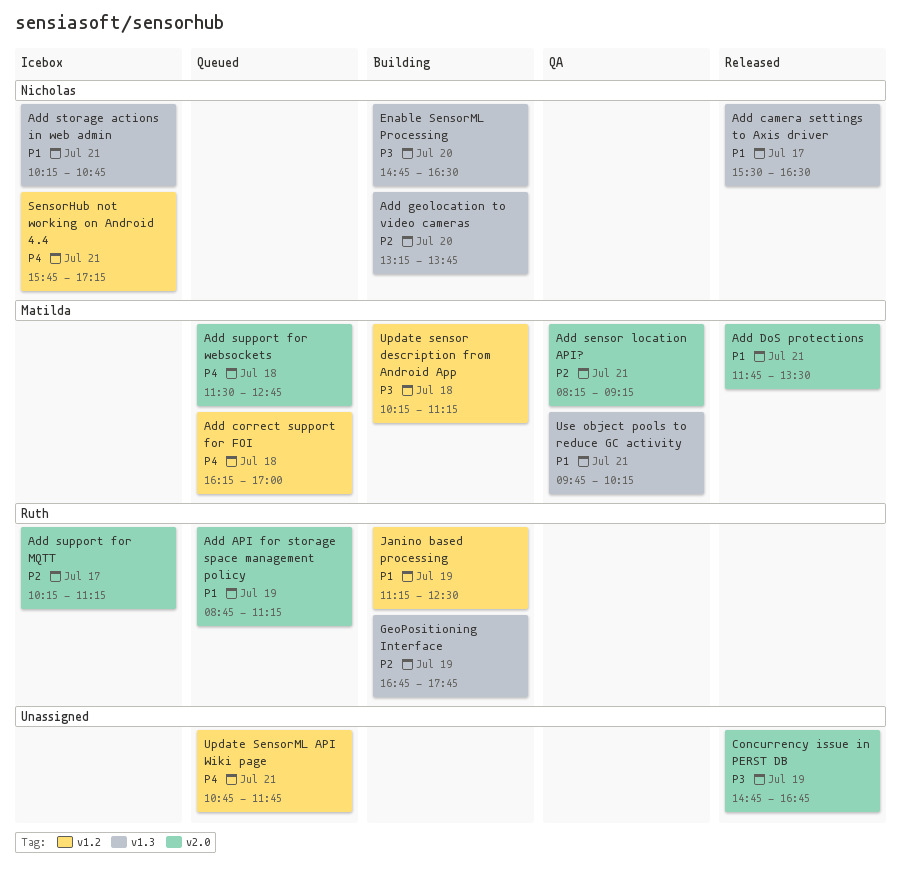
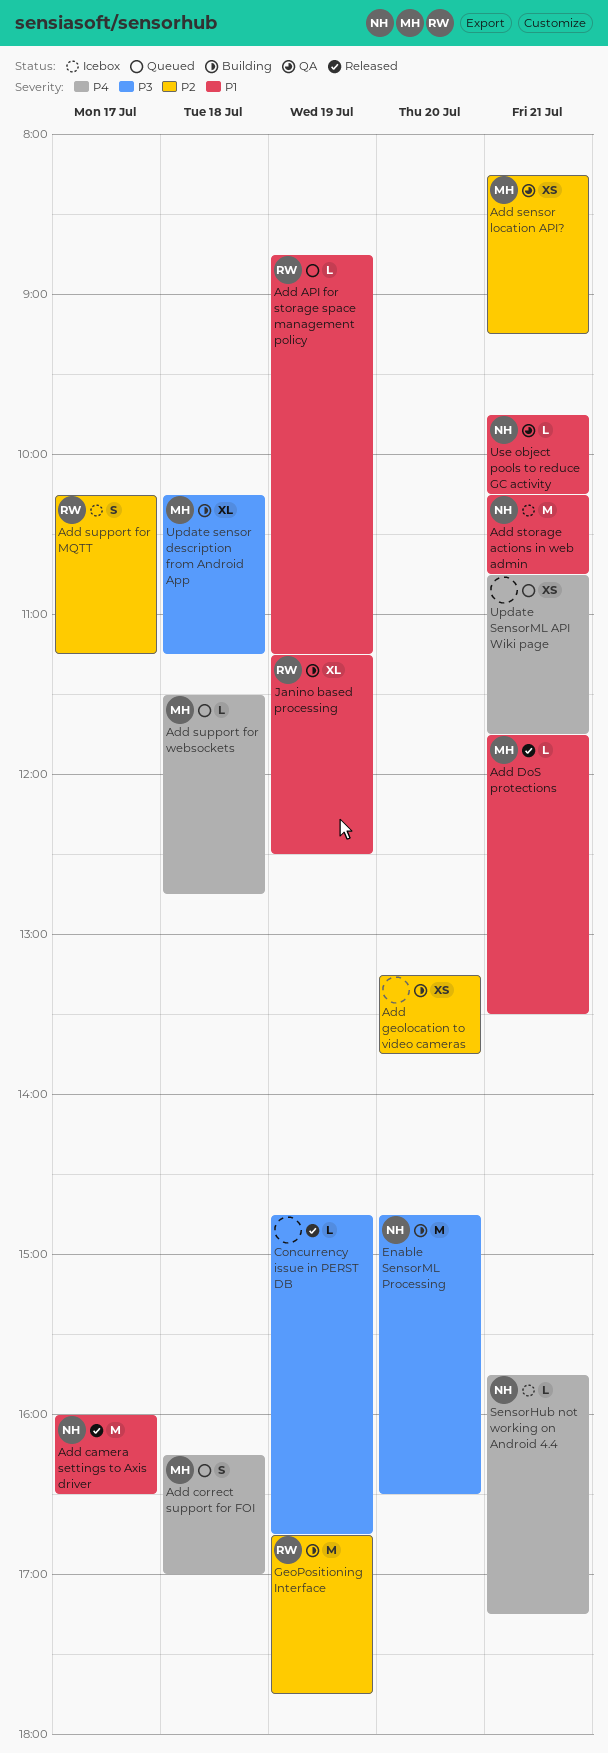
Add camera settings to Axis driver, begins: 15:30 -> 16:00
Add geolocation to video cameras, owner: Nicholas -> none
Use object pools to reduce GC activity, owner: Matilda -> Nicholas

